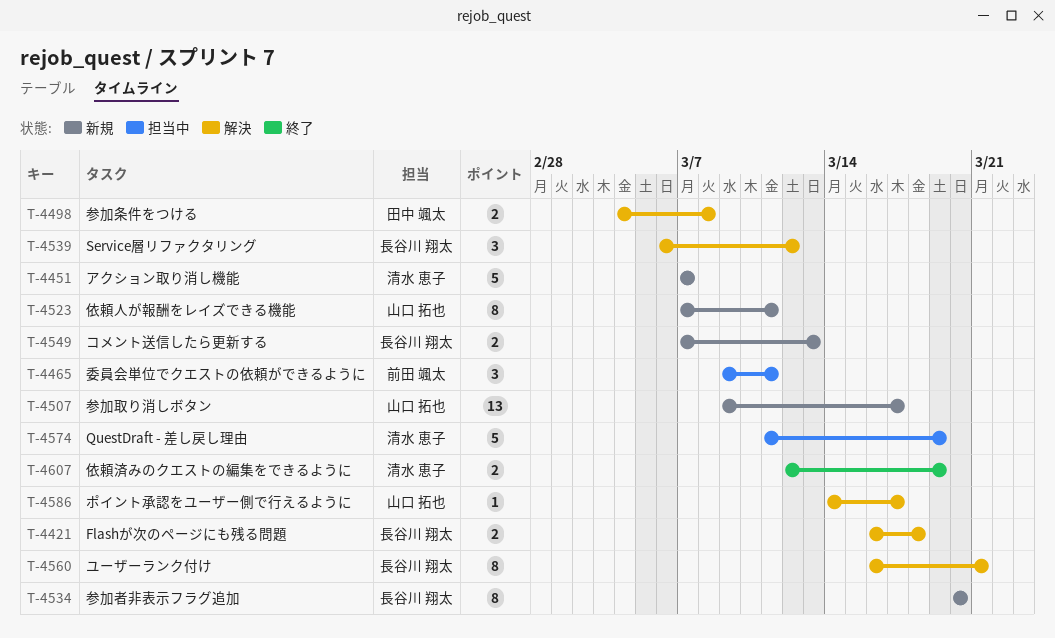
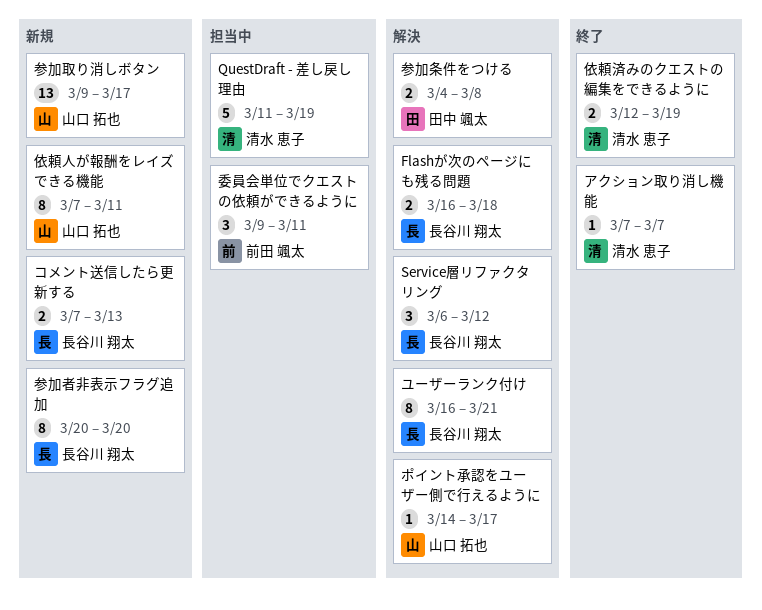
アクション取り消し機能, status: 新規 -> 終了
アクション取り消し機能, estimate: 5 -> 1

